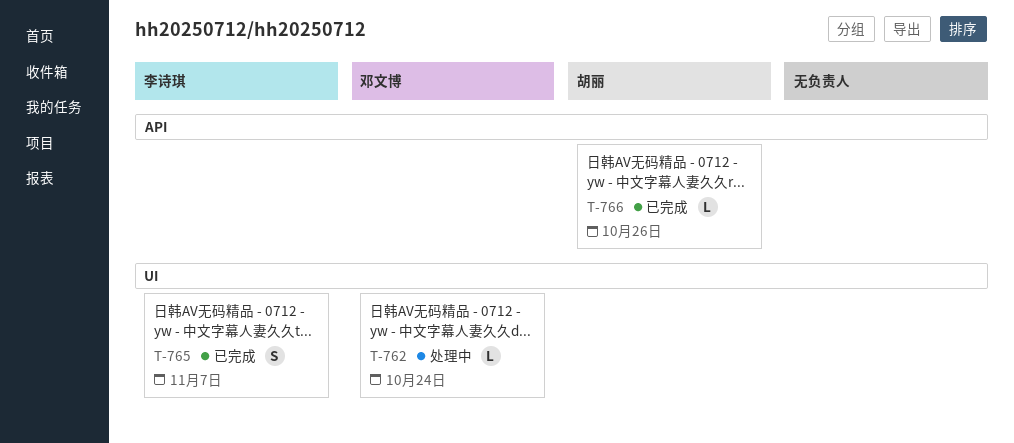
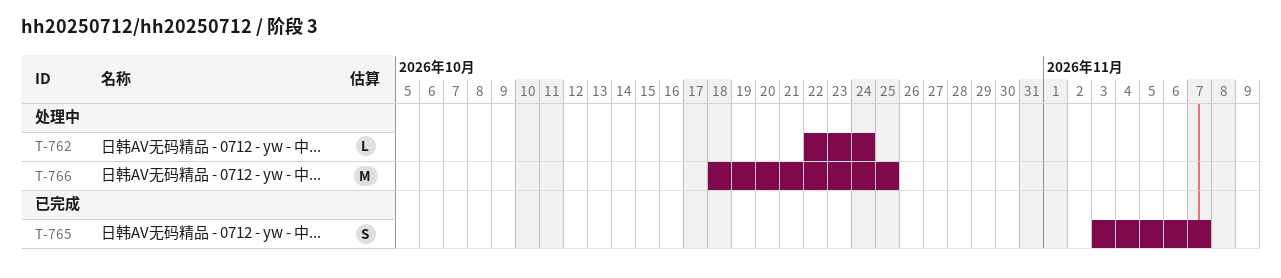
T-766, status: 已完成 -> 处理中
T-766, estimate: L -> M
T-766, due: Oct 26 -> Oct 25

